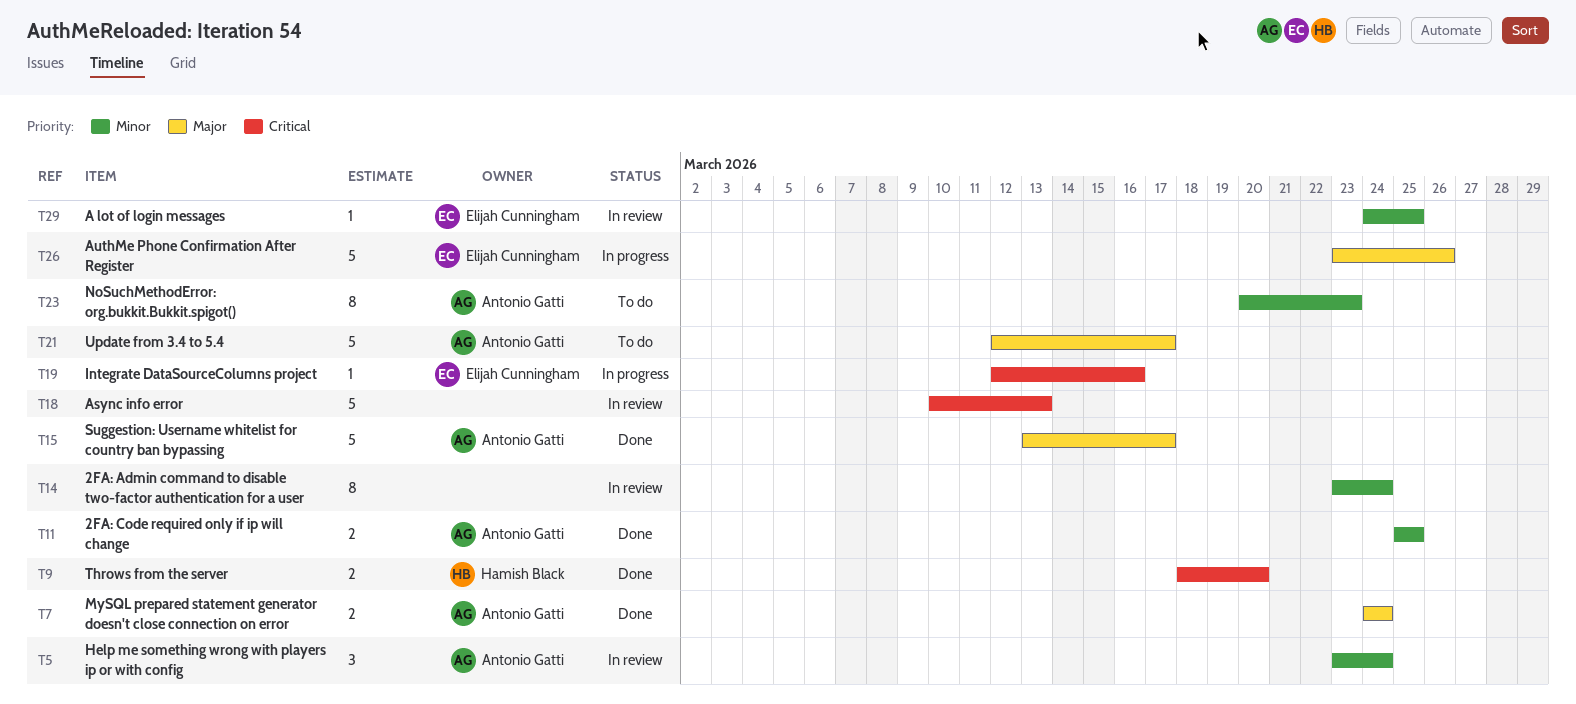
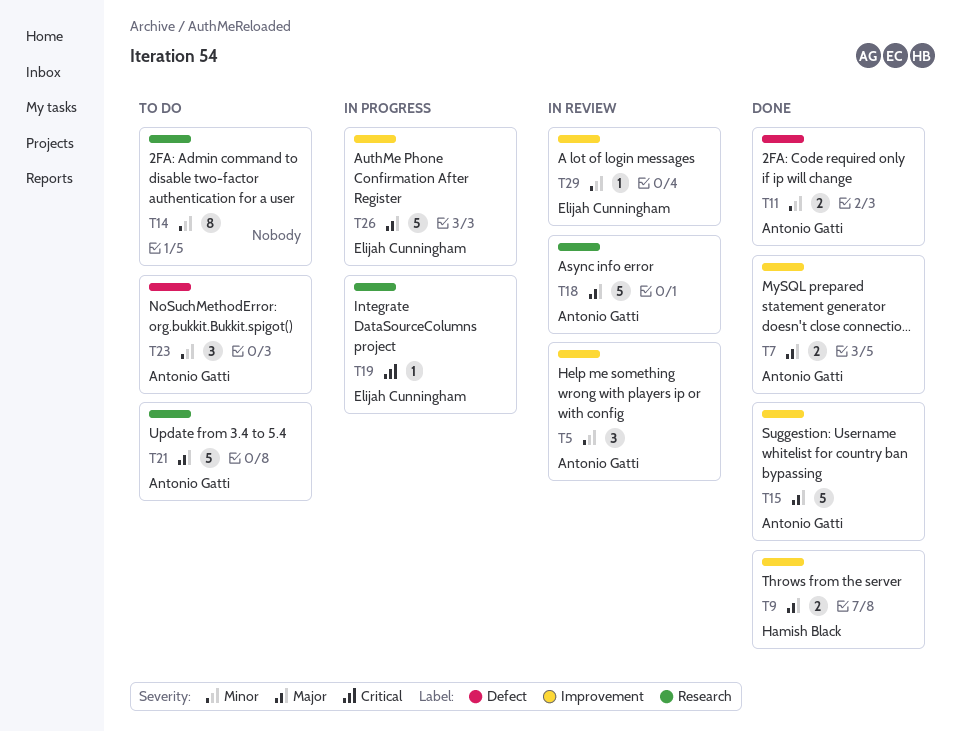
T9, priority: Critical -> Major
T14, status: In review -> To do
T18, owner: none -> Antonio Gatti
T18, priority: Critical -> Major
T23, estimate: 8 -> 3

